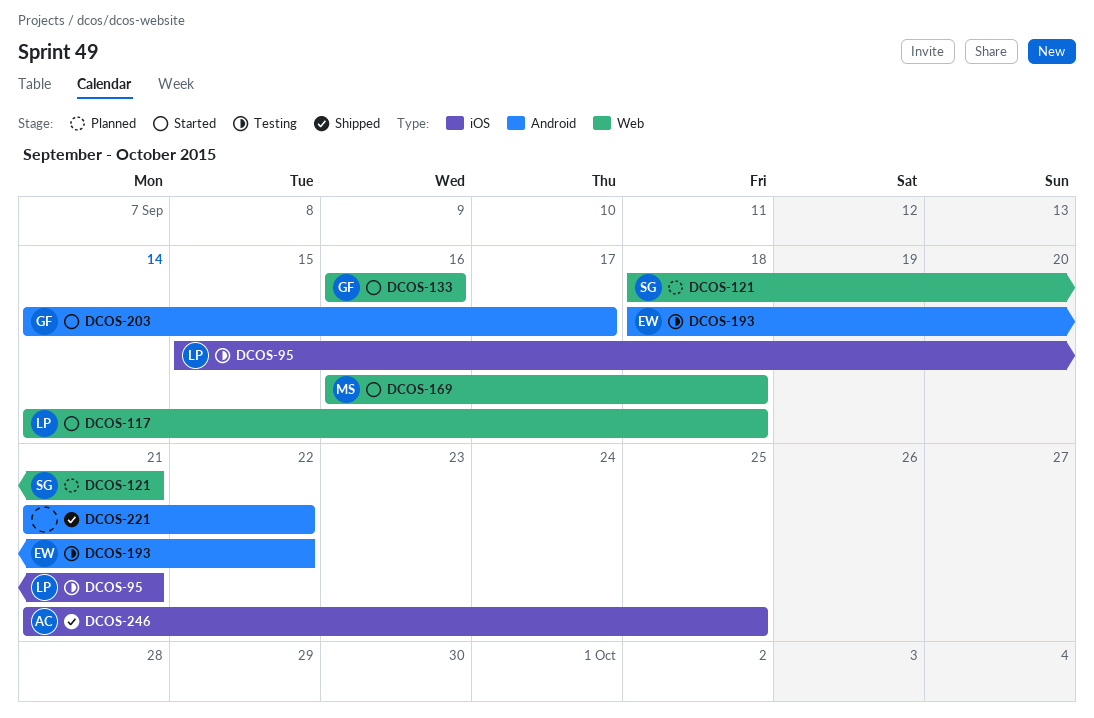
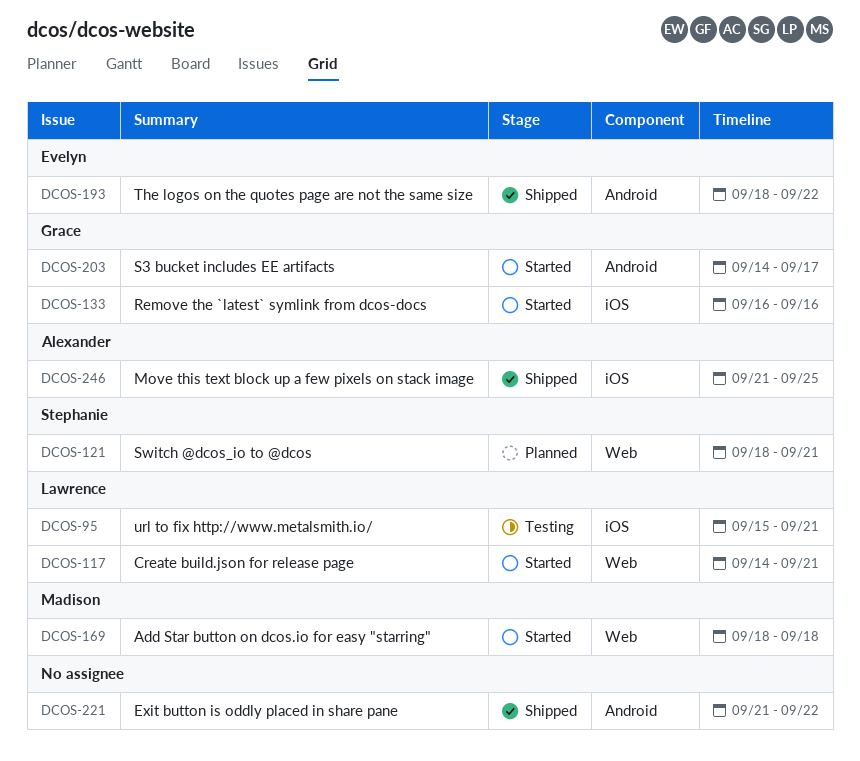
DCOS-117, due: Sep 18 -> Sep 21
DCOS-133, label: Web -> iOS
DCOS-169, start: Sep 16 -> Sep 18
DCOS-193, status: Testing -> Shipped

